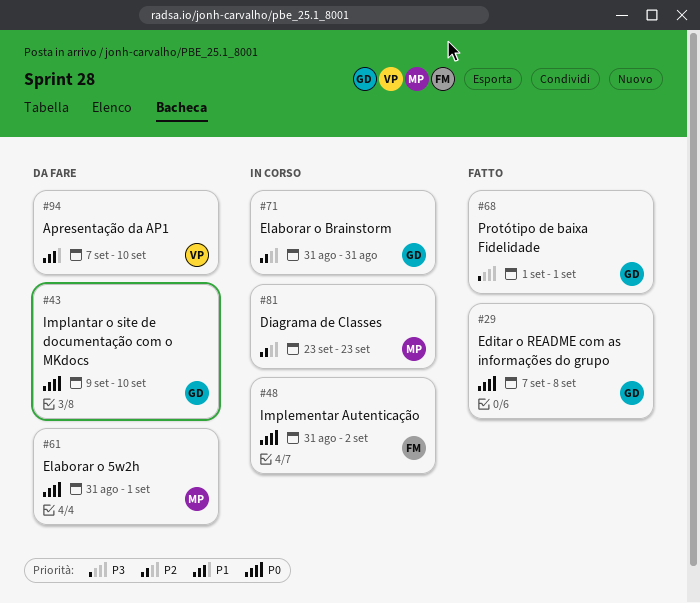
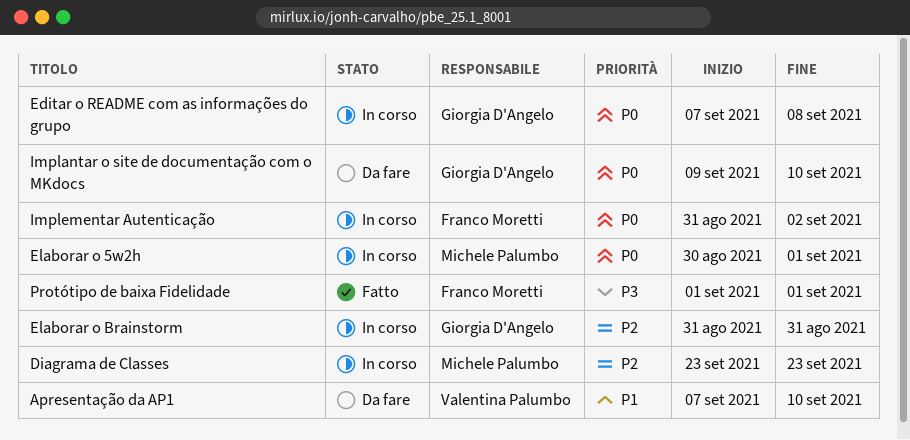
Editar o README com as informações do grupo, status: Fatto -> In corso
Elaborar o 5w2h, status: Da fare -> In corso
Elaborar o 5w2h, start: Aug 31 -> Aug 30
Protótipo de baixa Fidelidade, owner: Giorgia D'Angelo -> Franco Moretti

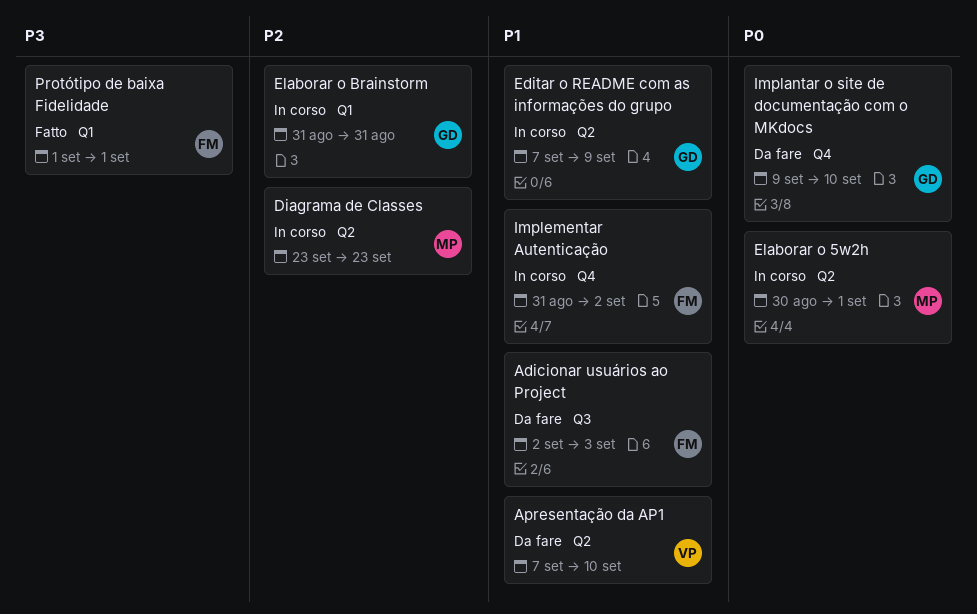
Adicionar usuários ao Project: none -> present
Editar o README com as informações do grupo, priority: P0 -> P1
Editar o README com as informações do grupo, due: Sep 8 -> Sep 9
Implementar Autenticação, priority: P0 -> P1

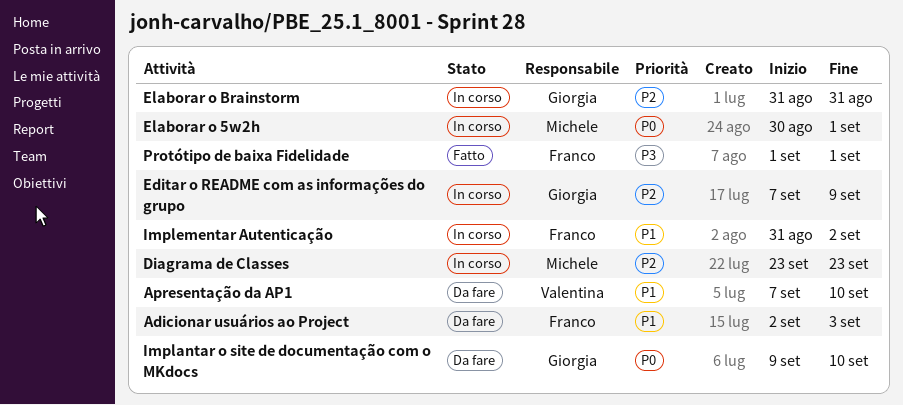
Editar o README com as informações do grupo, priority: P1 -> P2

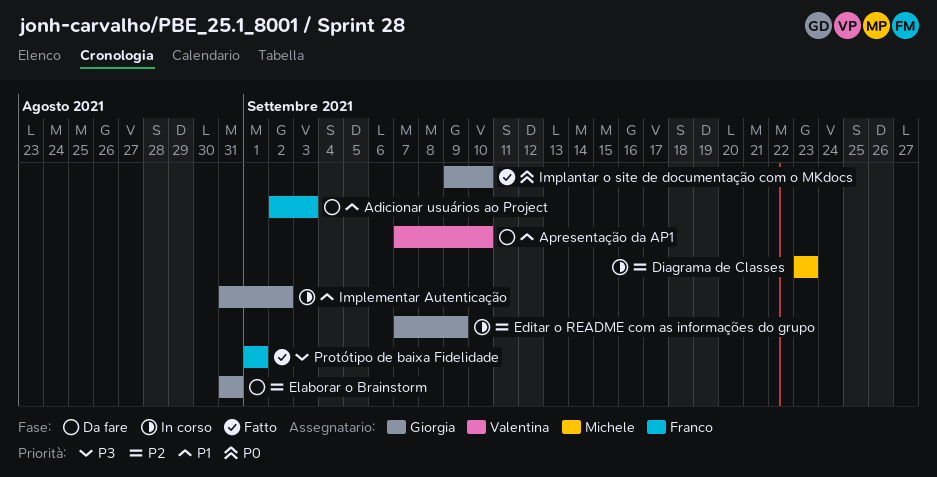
Elaborar o 5w2h: present -> none
Elaborar o Brainstorm, status: In corso -> Da fare
Implantar o site de documentação com o MKdocs, status: Da fare -> Fatto
Implementar Autenticação, owner: Franco -> Giorgia

